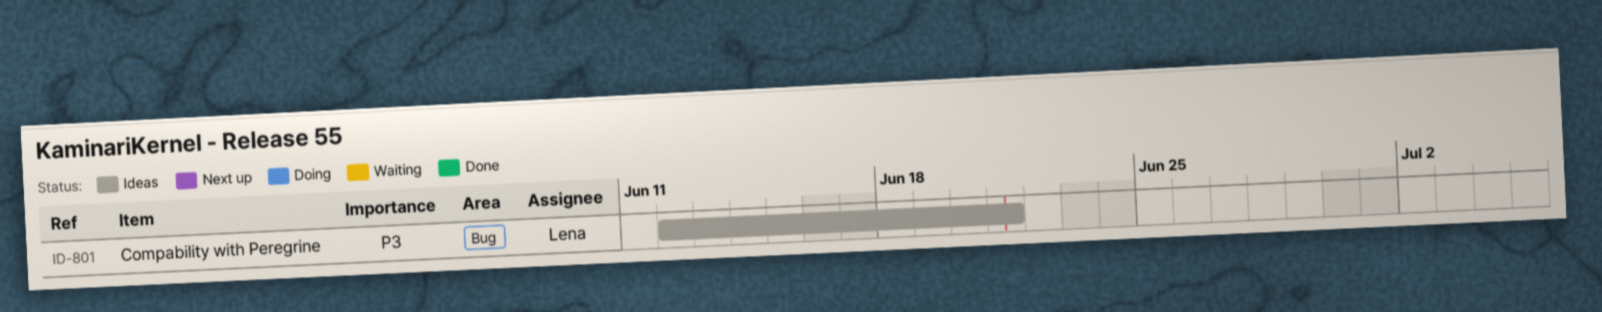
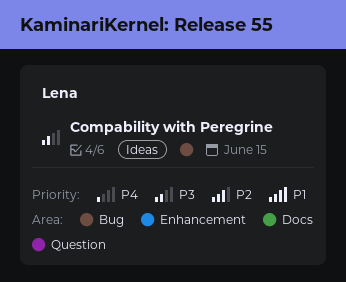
Compability with Peregrine, due: Jun 21 -> Jun 15

